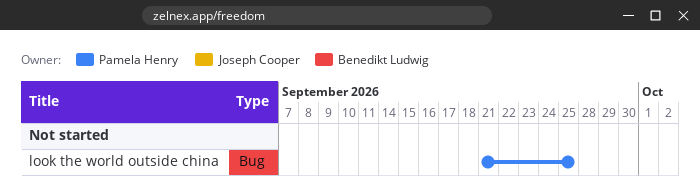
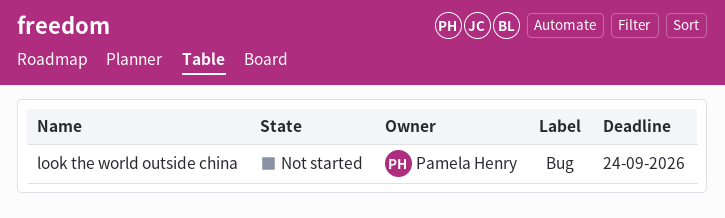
look the world outside china, due: Sep 25 -> Sep 24

